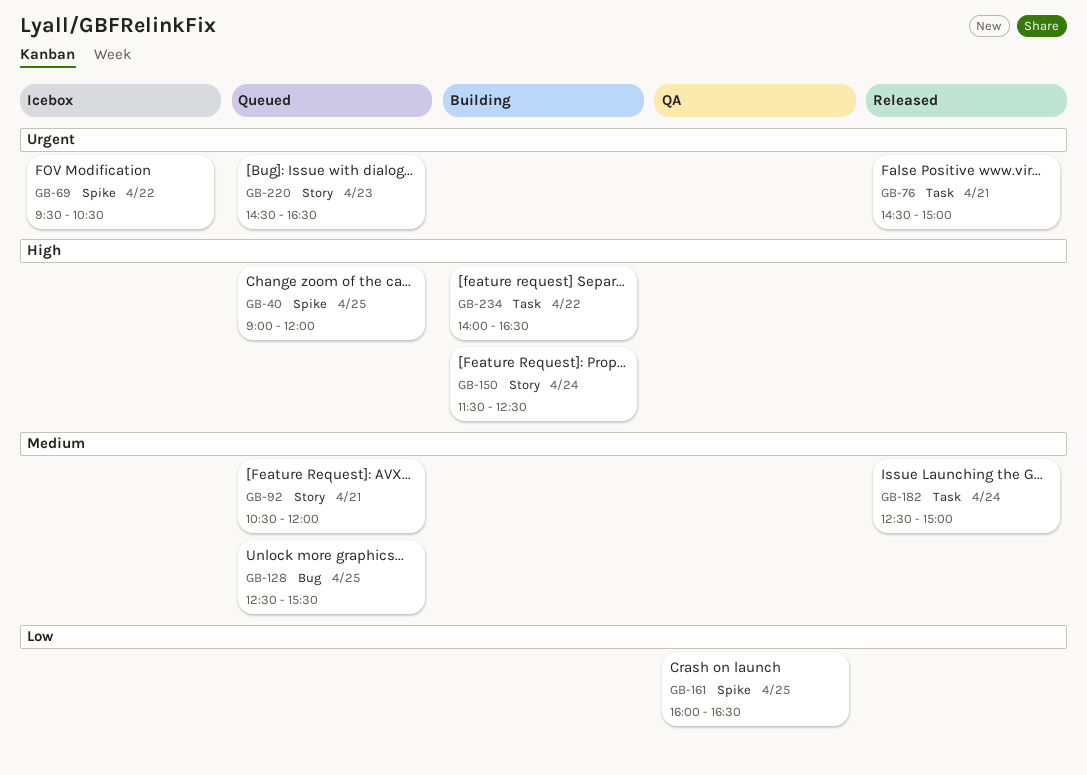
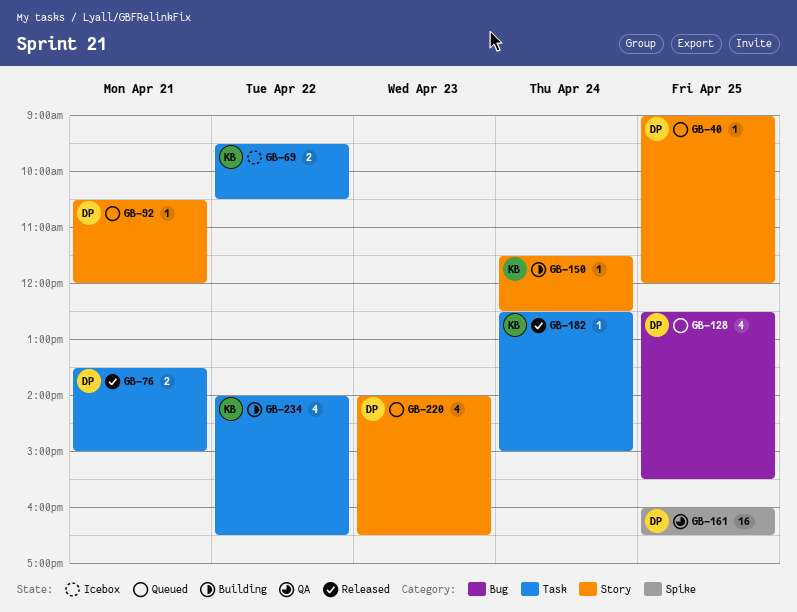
GB-40, label: Spike -> Story
GB-69, label: Spike -> Task
GB-76, begins: 14:30 -> 13:30
GB-220, begins: 14:30 -> 14:00

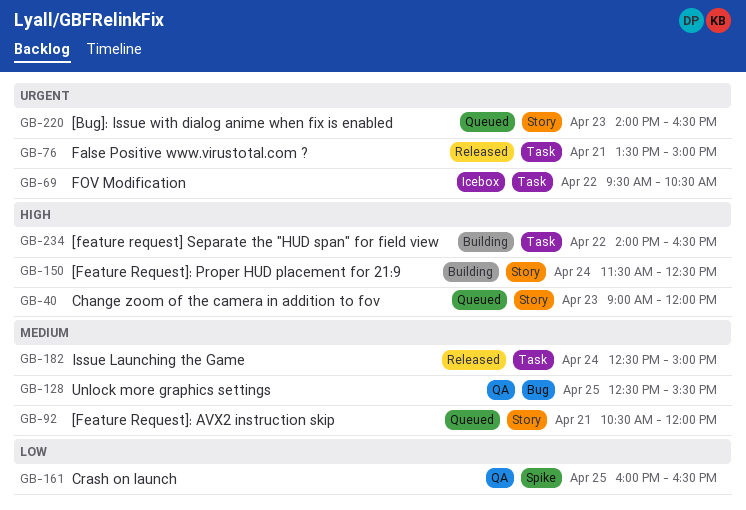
GB-40, day: Apr 25 -> Apr 23
GB-128, status: Queued -> QA

